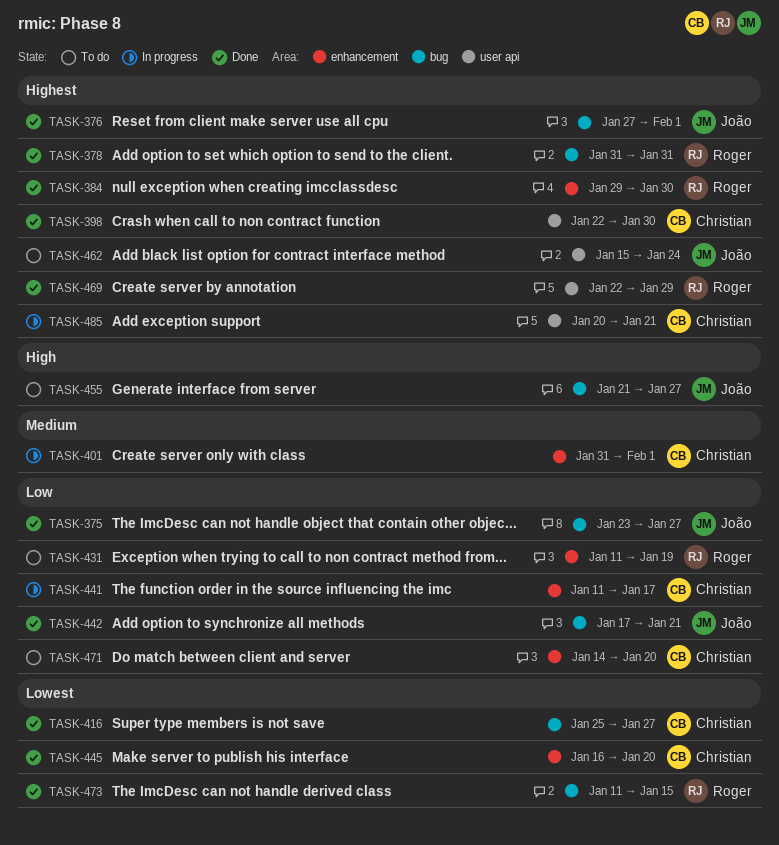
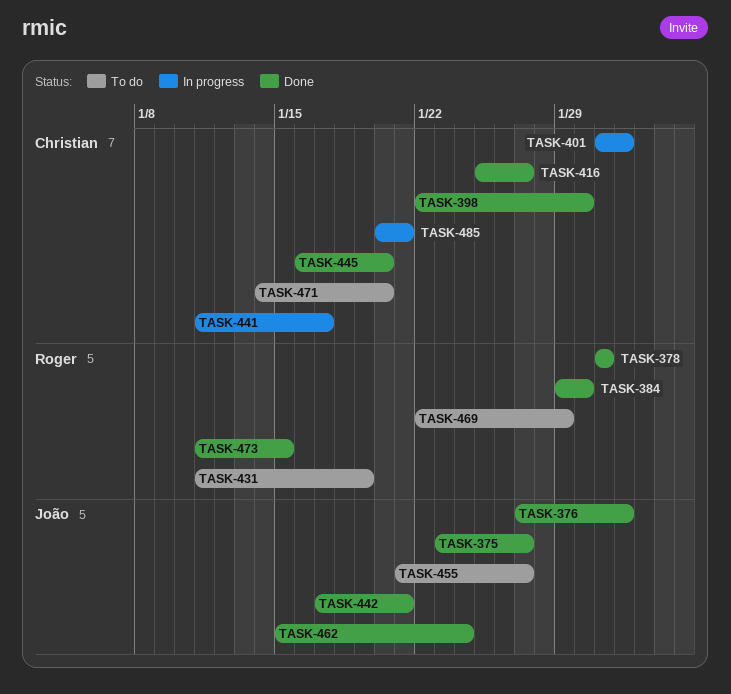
TASK-462, status: To do -> Done
TASK-469, status: Done -> To do

